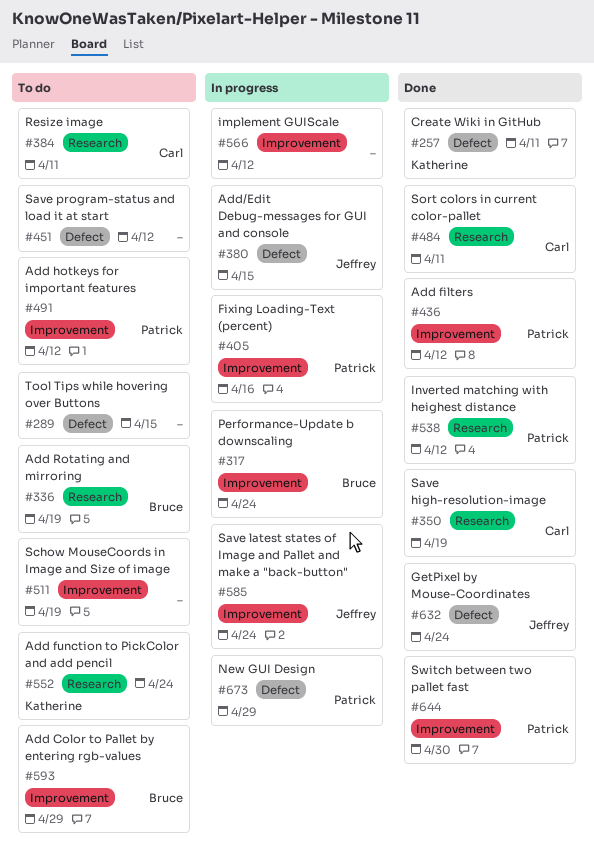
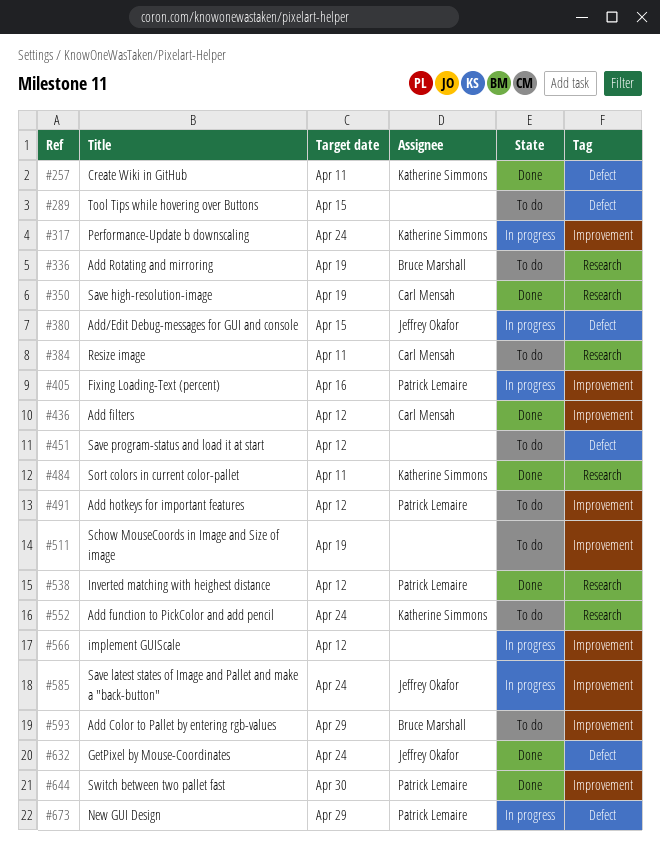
#317, owner: Bruce Marshall -> Katherine Simmons
#436, owner: Patrick Lemaire -> Carl Mensah
#484, owner: Carl Mensah -> Katherine Simmons

